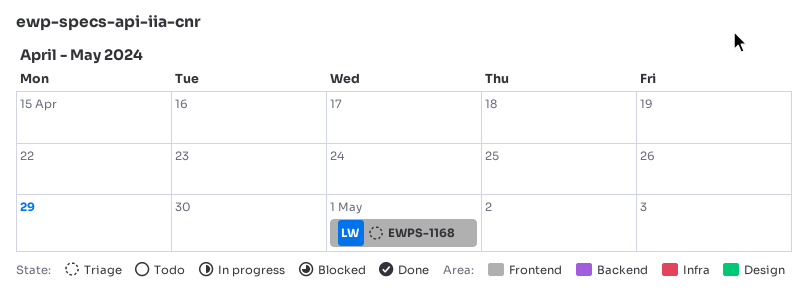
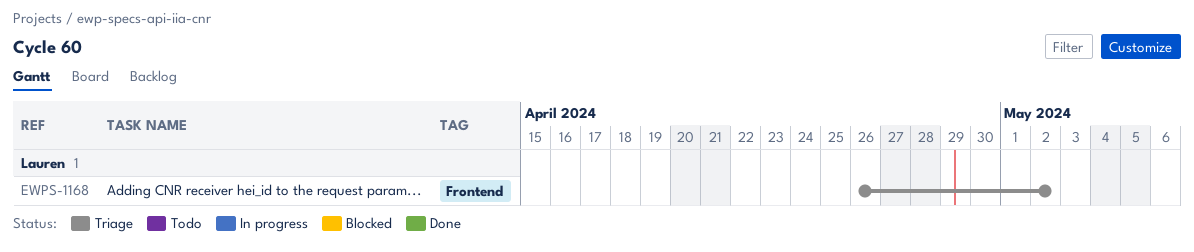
EWPS-1168, start: May 1 -> Apr 26
EWPS-1168, due: May 1 -> May 2

